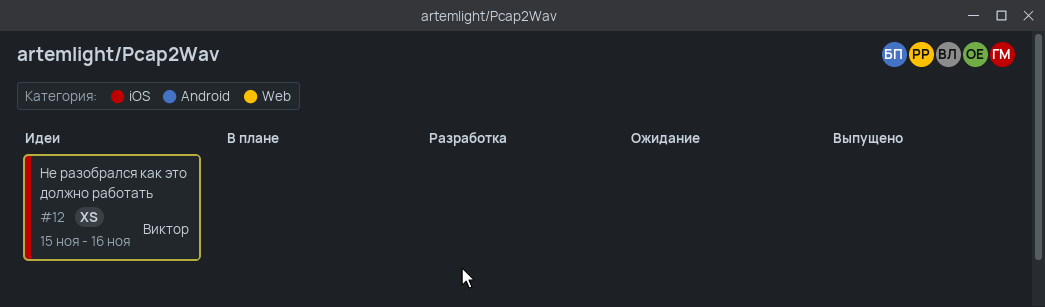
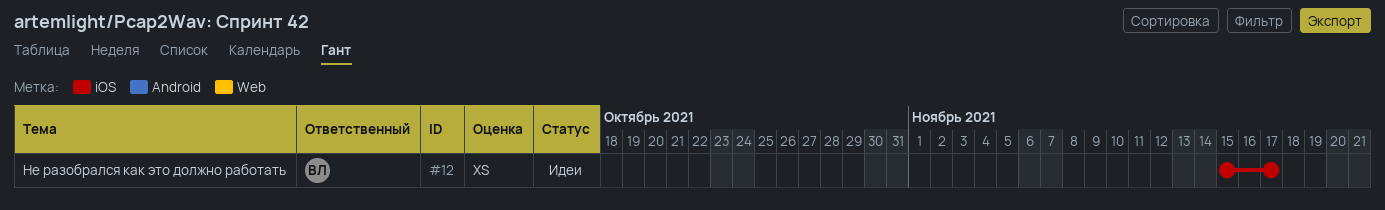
#12, due: Nov 16 -> Nov 17

